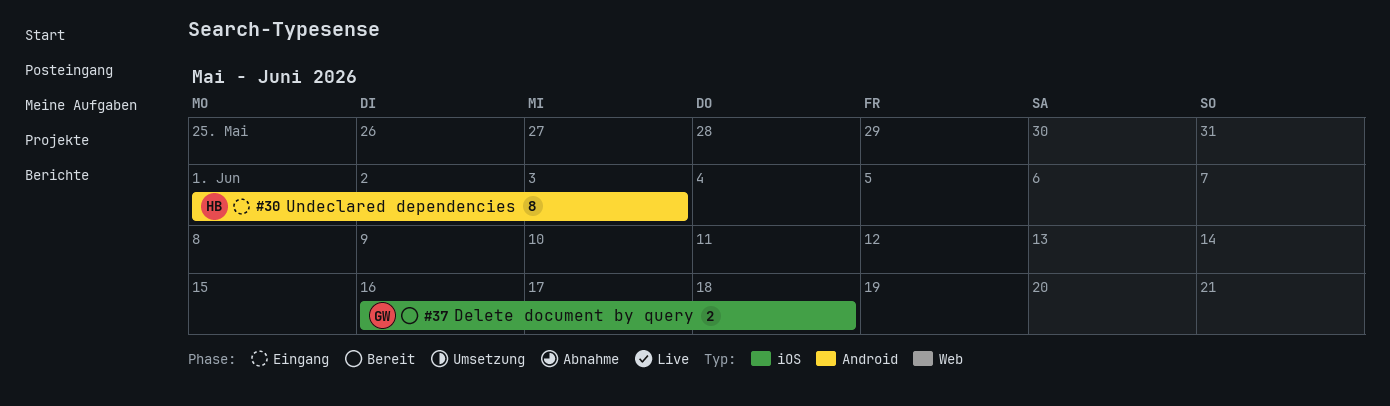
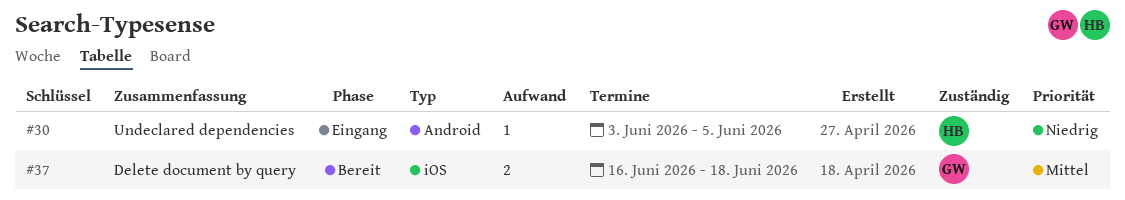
#30, estimate: 8 -> 1
#30, start: Jun 1 -> Jun 3
#30, due: Jun 3 -> Jun 5

